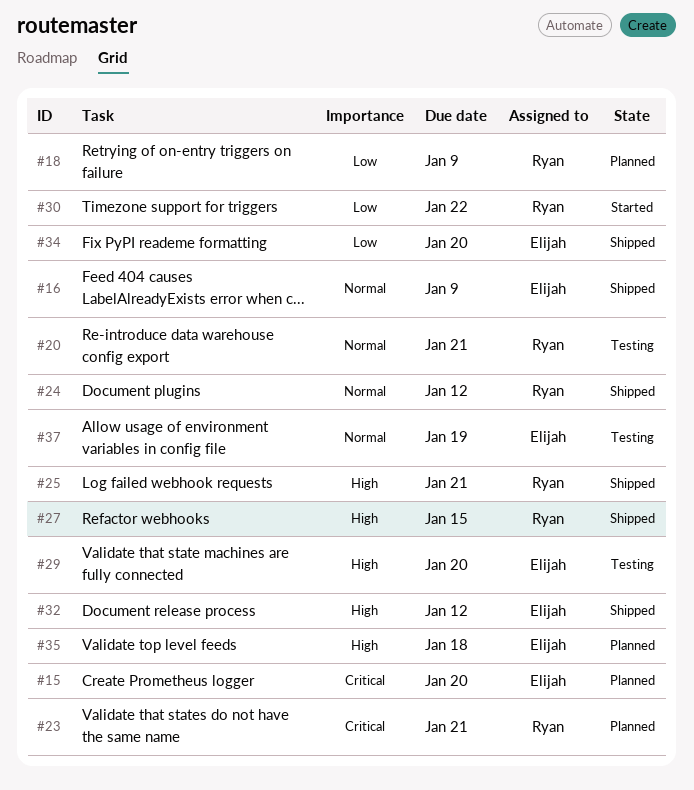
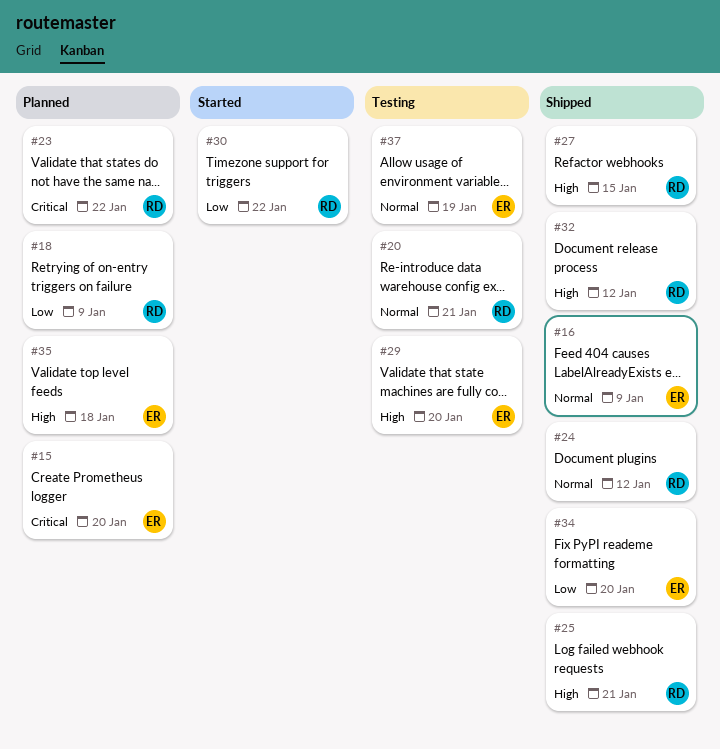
#23, due: Jan 21 -> Jan 22
#32, owner: Elijah -> Ryan

